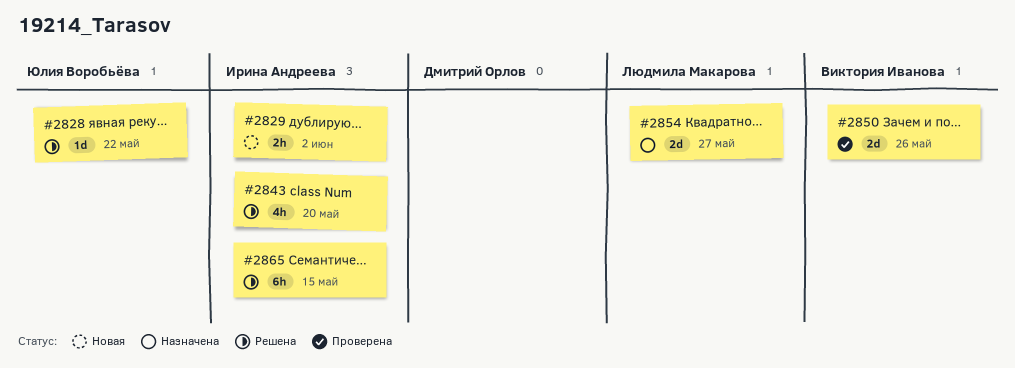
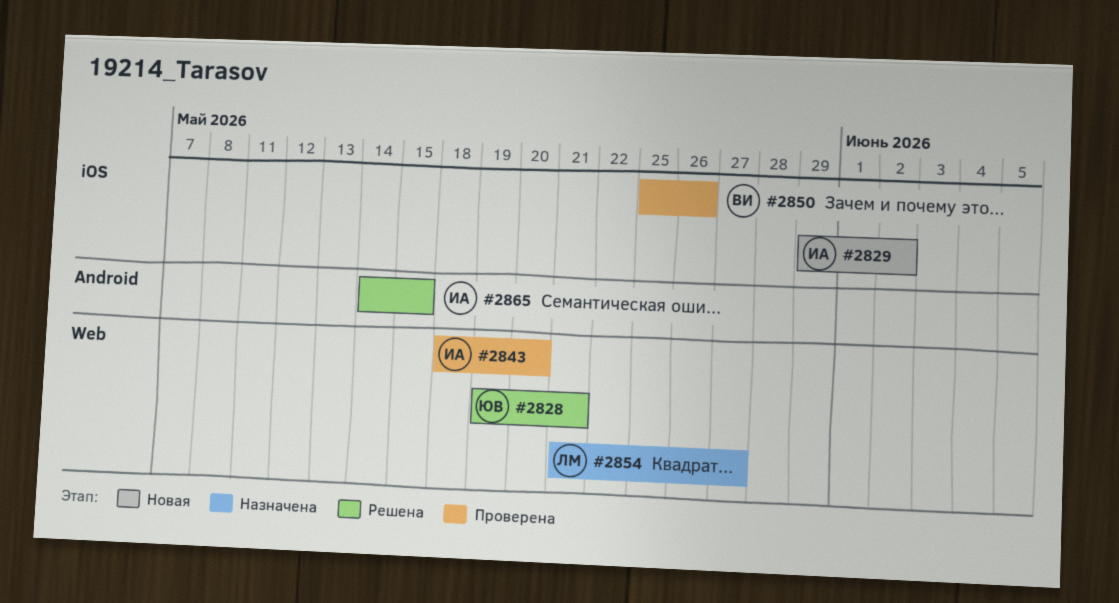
#2828, due: May 22 -> May 21
#2843, status: Решена -> Проверена

